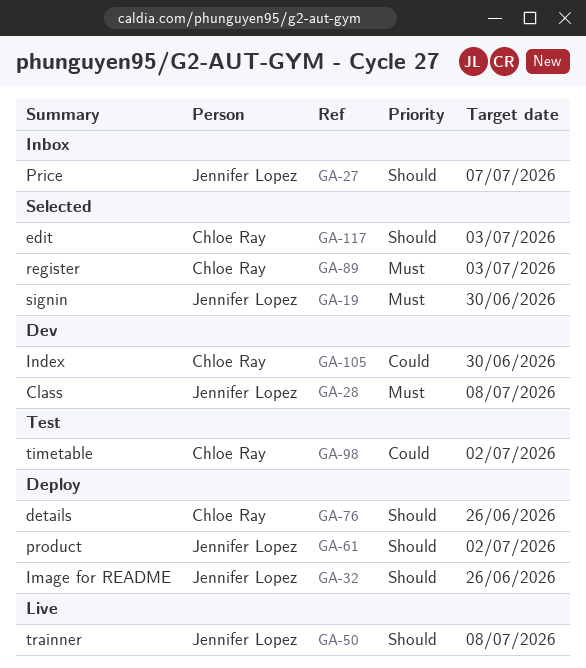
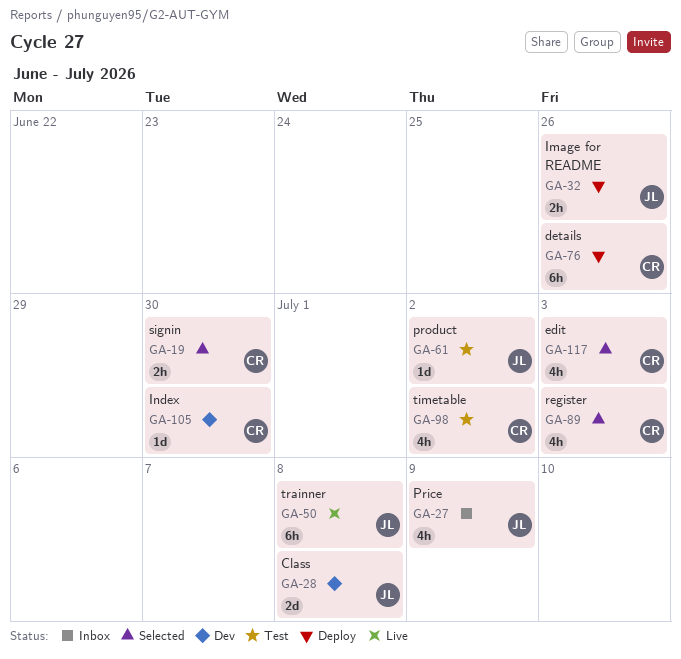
GA-19, owner: Jennifer Lopez -> Chloe Ray
GA-27, due: Jul 7 -> Jul 9
GA-61, status: Deploy -> Test

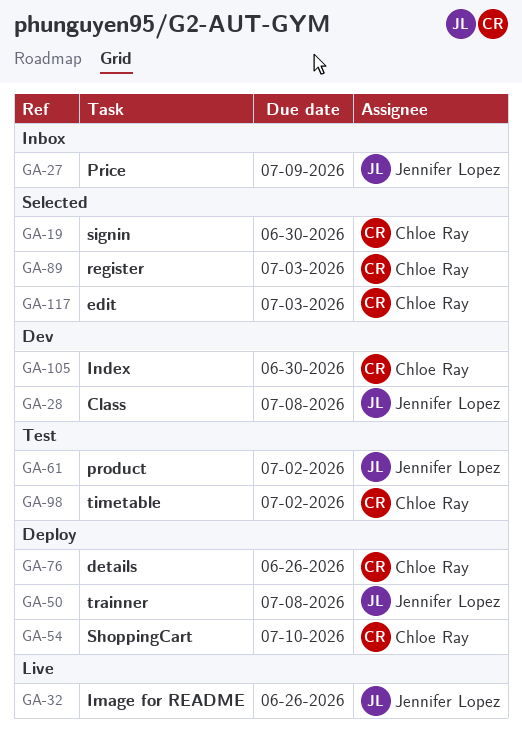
GA-32, status: Deploy -> Live
GA-50, status: Live -> Deploy
GA-54: none -> present

